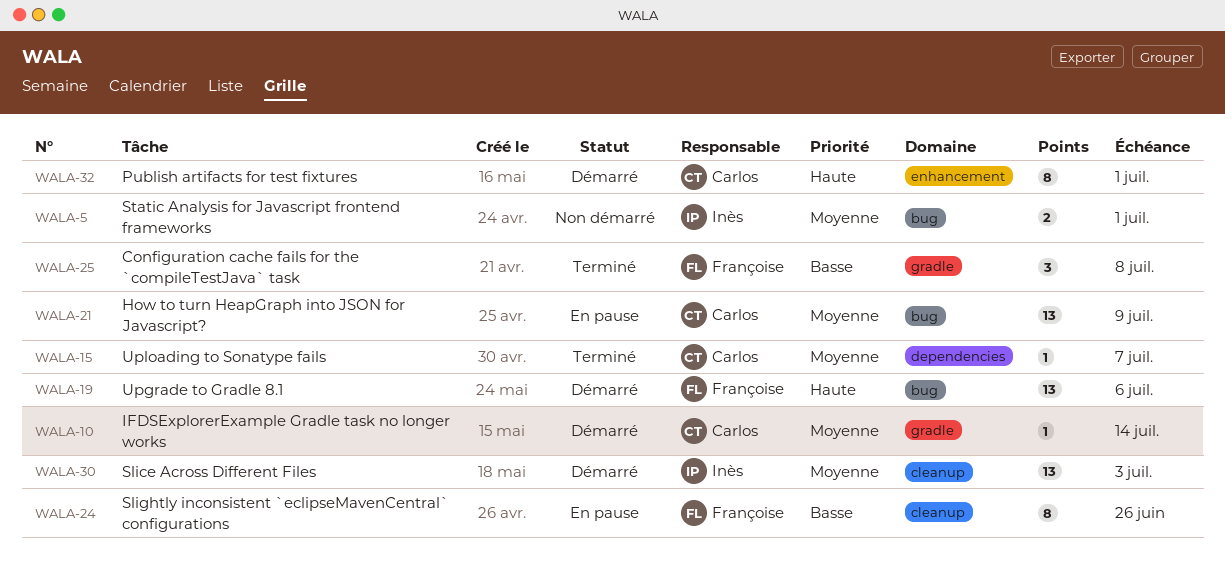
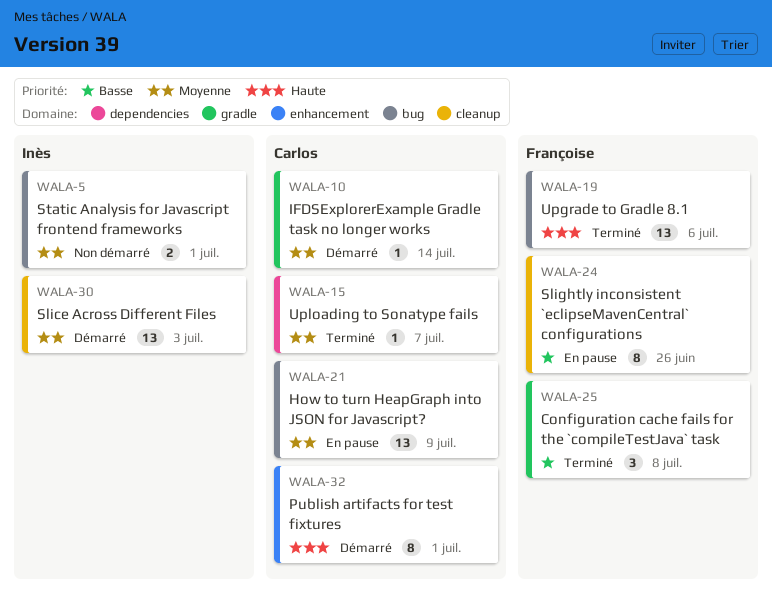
WALA-19, status: Démarré -> Terminé

